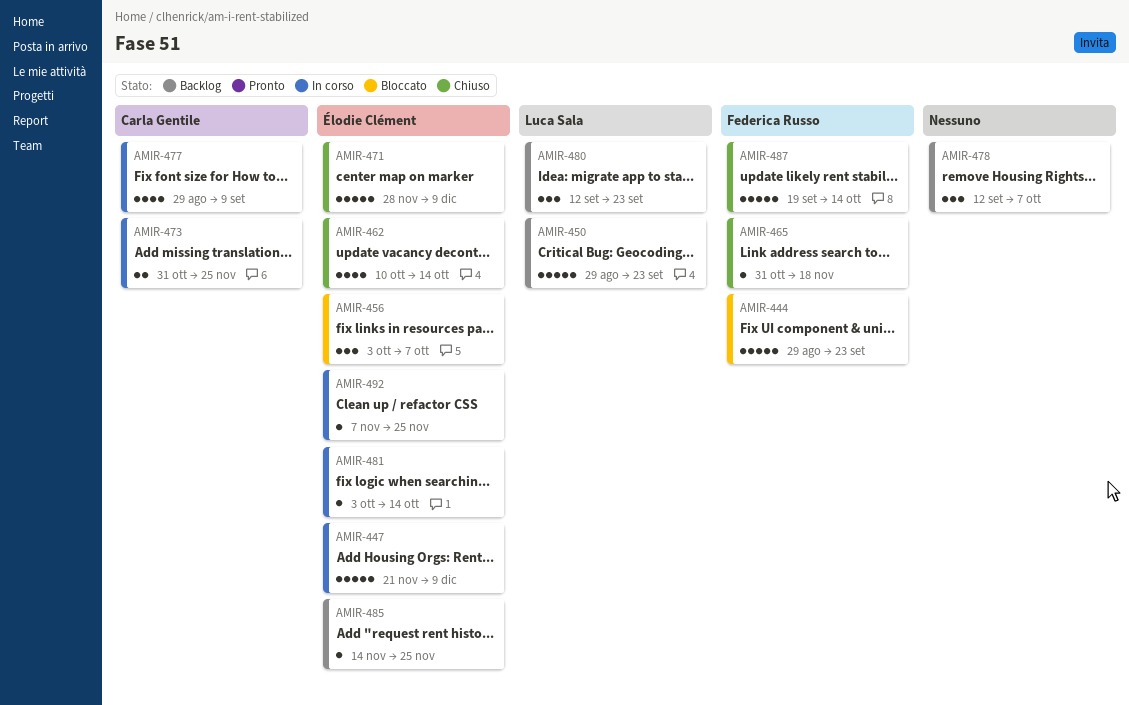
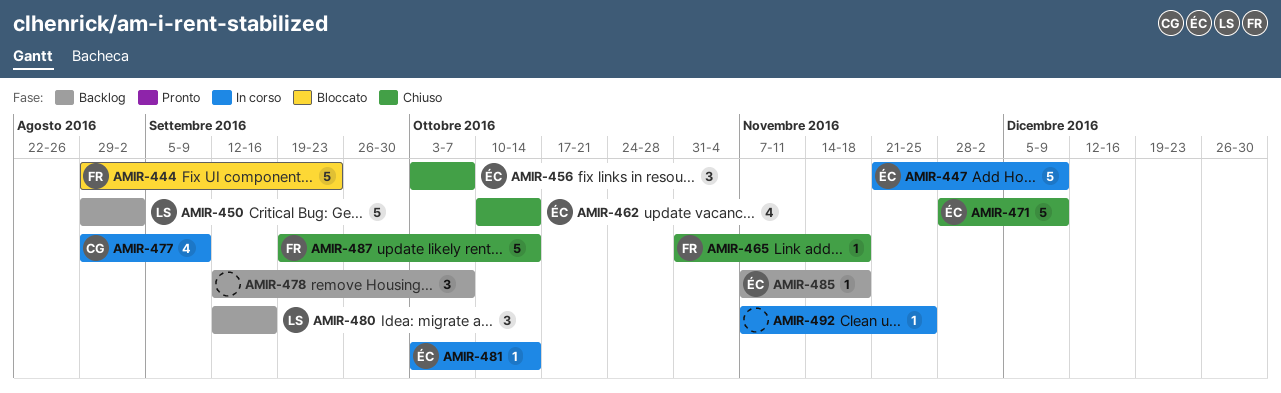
AMIR-450, due: Sep 23 -> Sep 2
AMIR-456, status: Bloccato -> Chiuso
AMIR-473: present -> none
AMIR-480, due: Sep 23 -> Sep 16
AMIR-485, start: Nov 14 -> Nov 7
AMIR-485, due: Nov 25 -> Nov 18
AMIR-492, owner: Élodie Clément -> none

